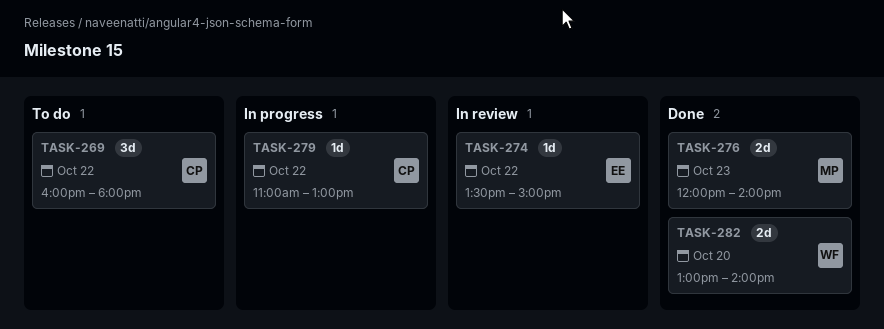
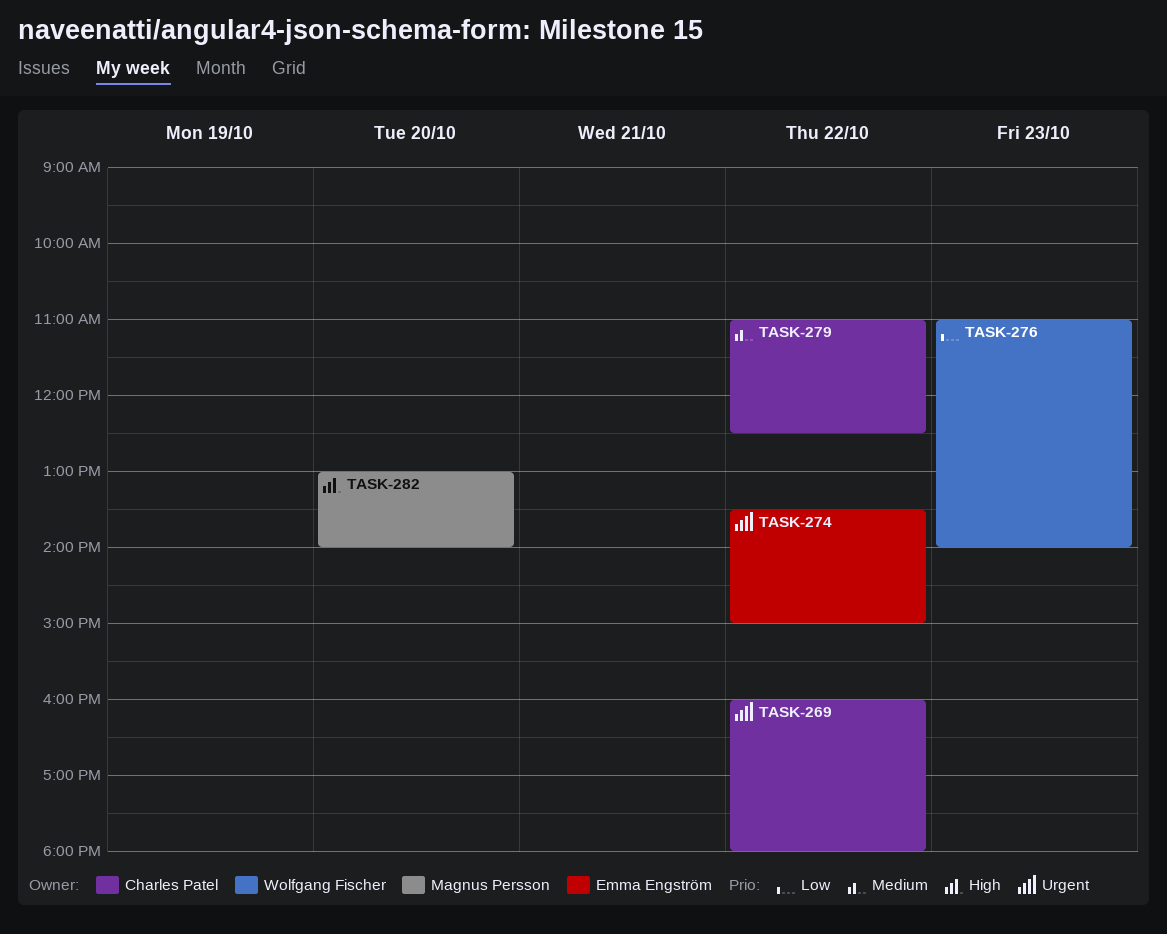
TASK-276, owner: Magnus Persson -> Wolfgang Fischer
TASK-276, begins: 12:00 -> 11:00
TASK-279, ends: 13:00 -> 12:30
TASK-282, owner: Wolfgang Fischer -> Magnus Persson

